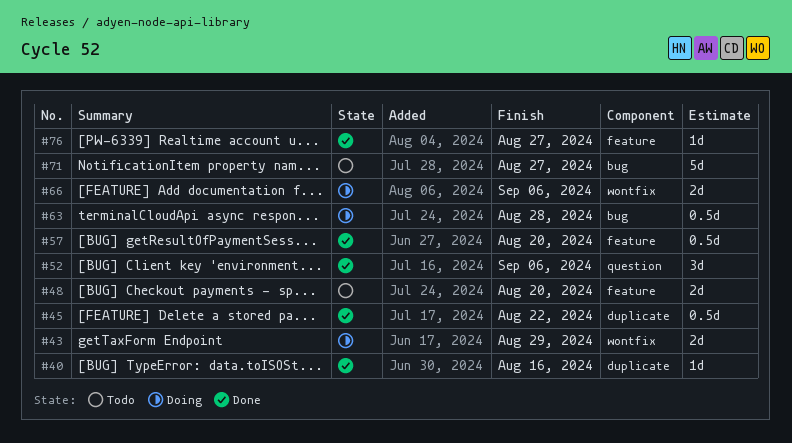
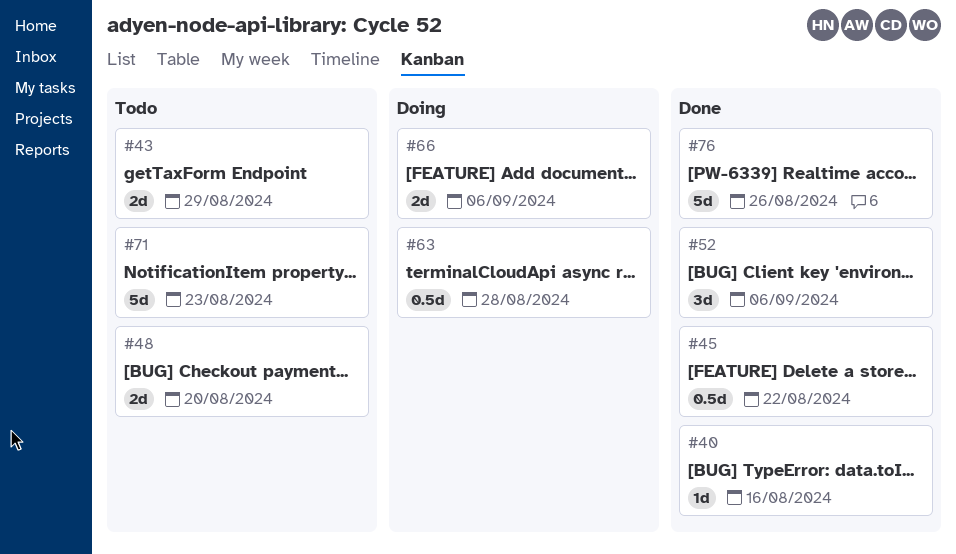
#43, status: Doing -> Todo
#57: present -> none
#71, due: Aug 27 -> Aug 23
#76, estimate: 1d -> 5d
#76, due: Aug 27 -> Aug 26

